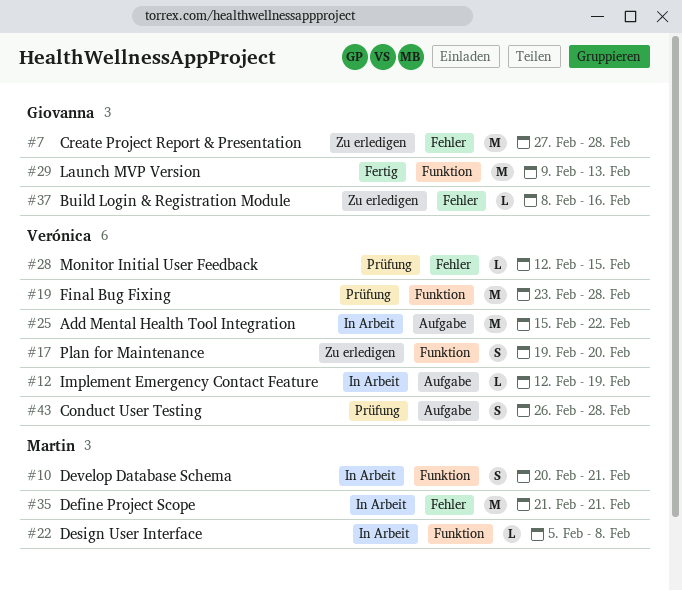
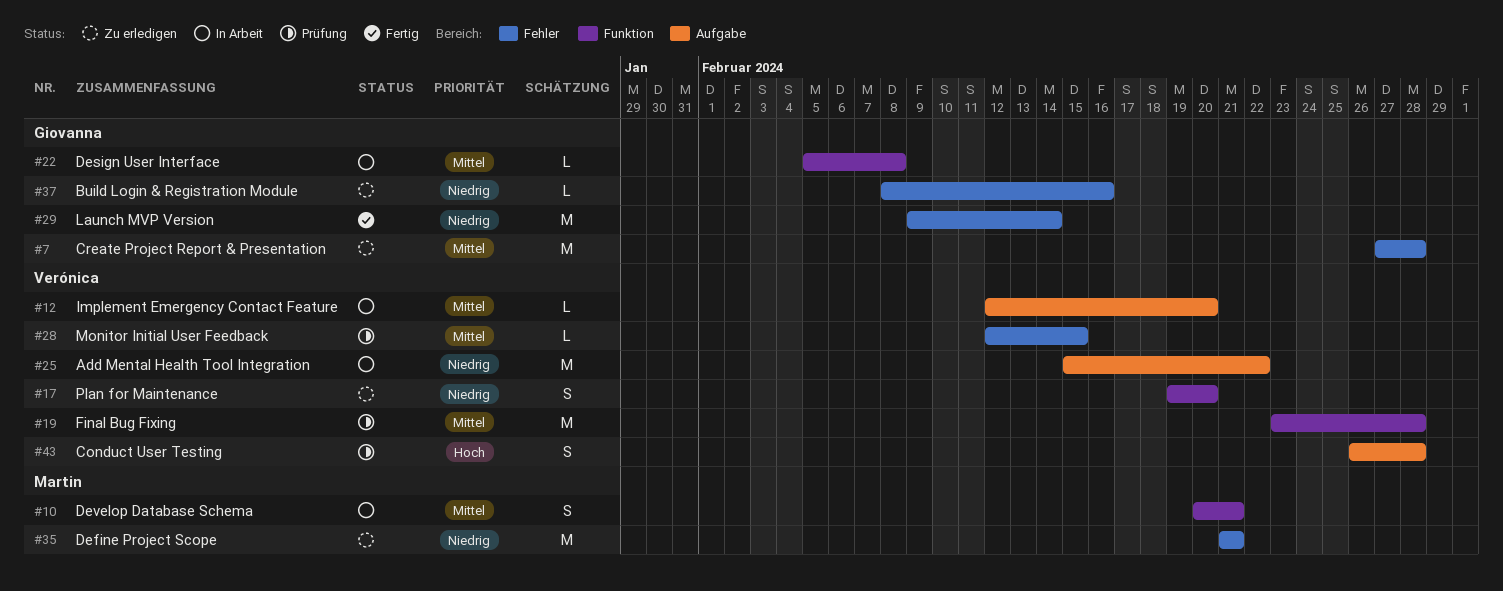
#12, due: Feb 19 -> Feb 20
#22, owner: Martin -> Giovanna
#29, label: Funktion -> Fehler
#29, due: Feb 13 -> Feb 14
#35, status: In Arbeit -> Zu erledigen

